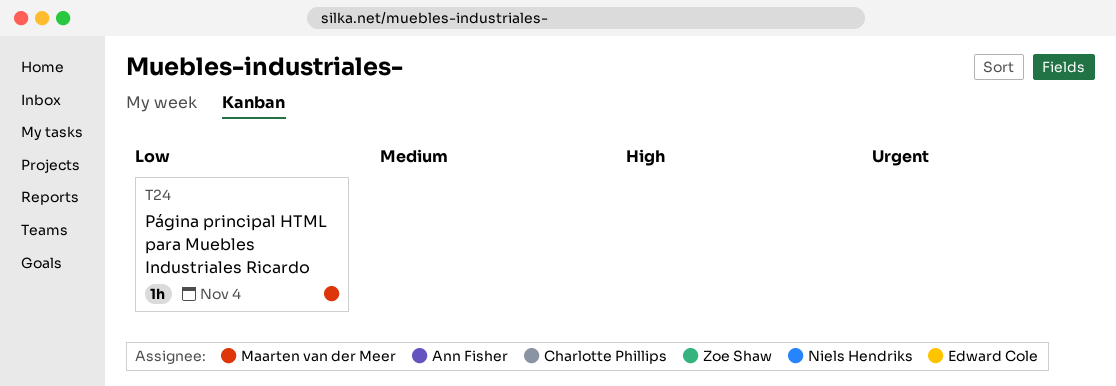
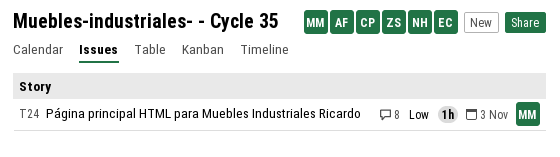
T24, due: Nov 4 -> Nov 3

